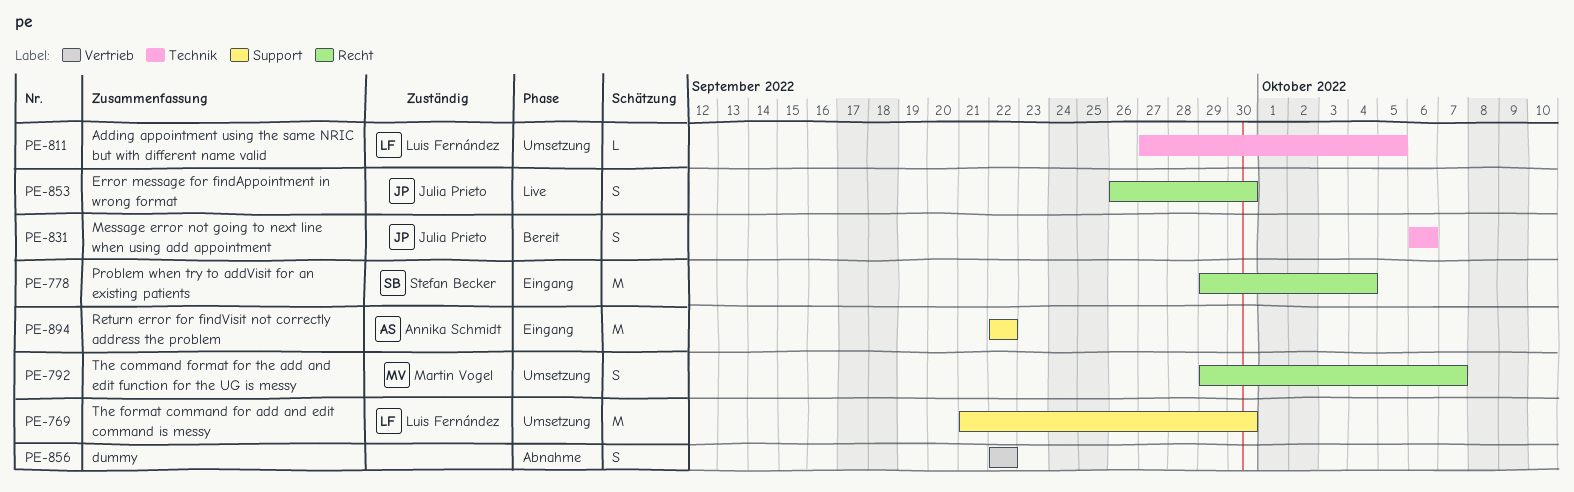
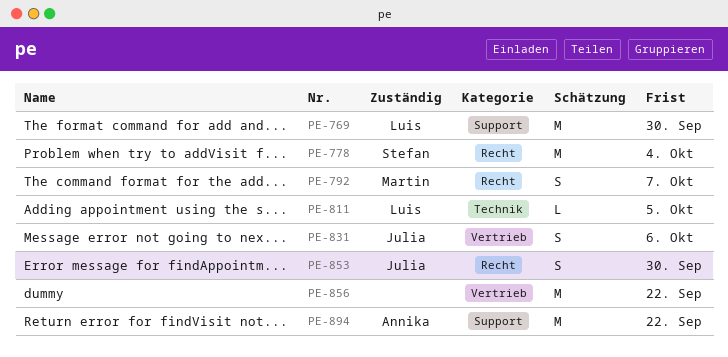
PE-831, label: Technik -> Vertrieb
PE-856, estimate: S -> M

